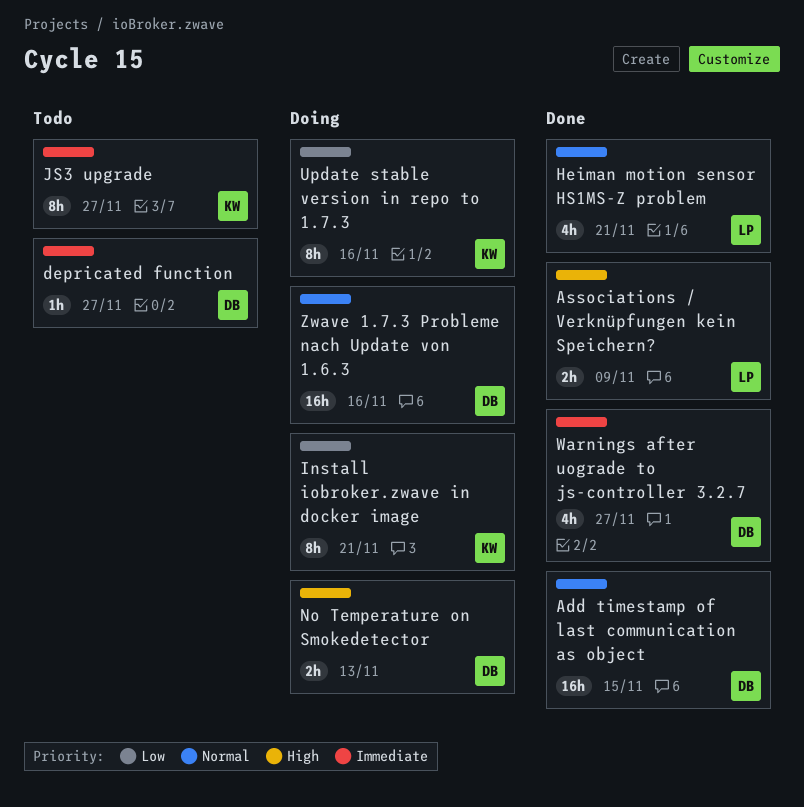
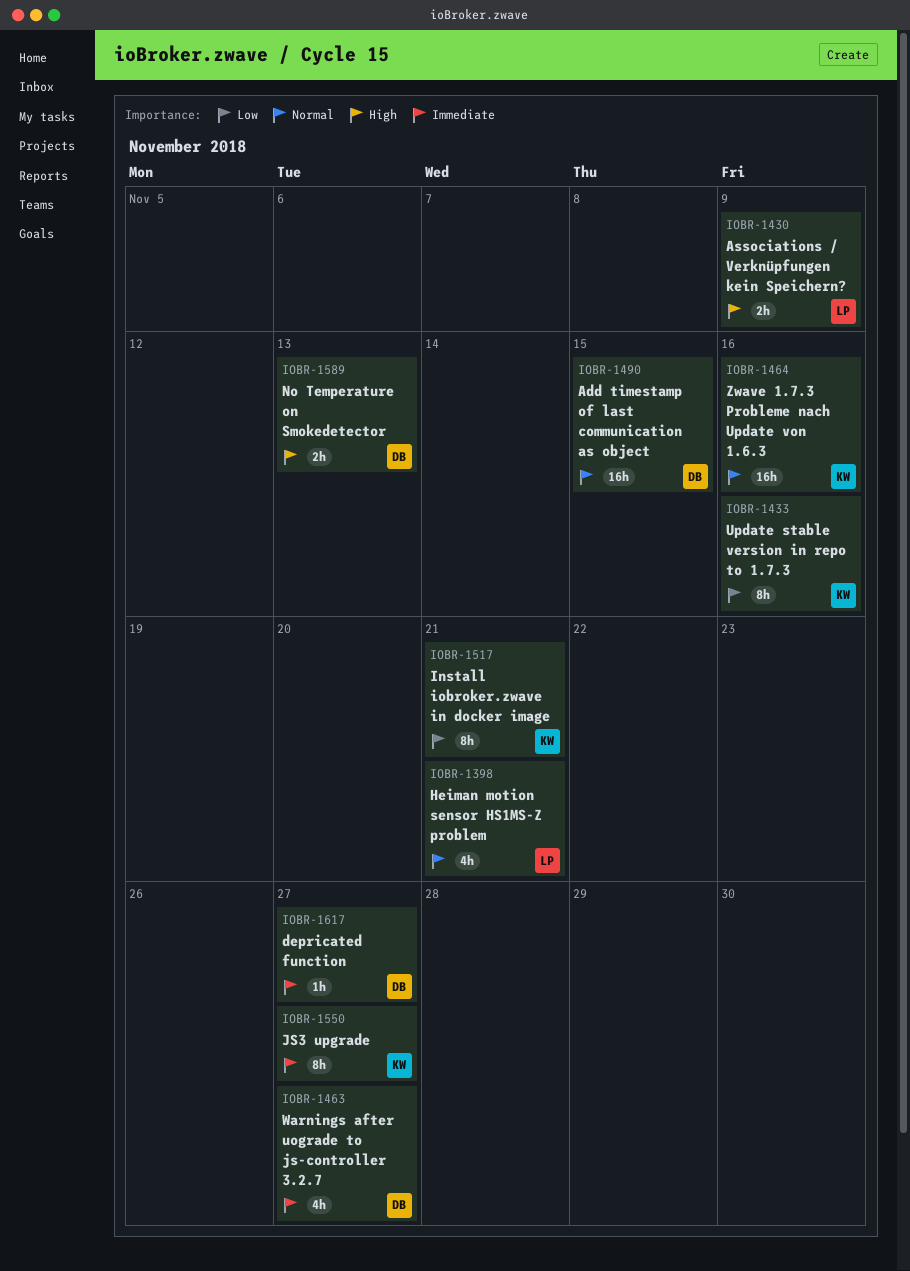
Zwave 1.7.3 Probleme nach Update von 1.6.3, owner: DB -> KW

